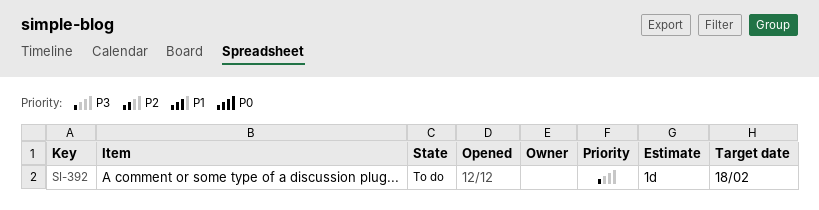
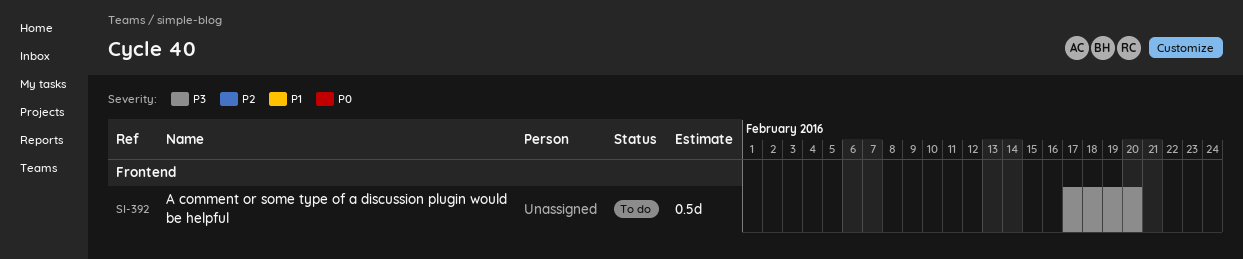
SI-392, estimate: 1d -> 0.5d
SI-392, due: Feb 18 -> Feb 20

